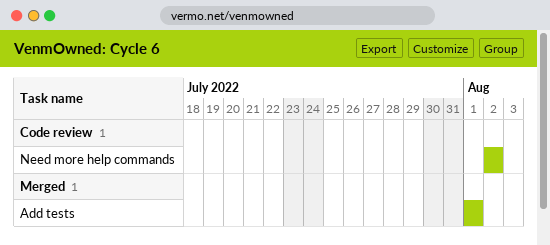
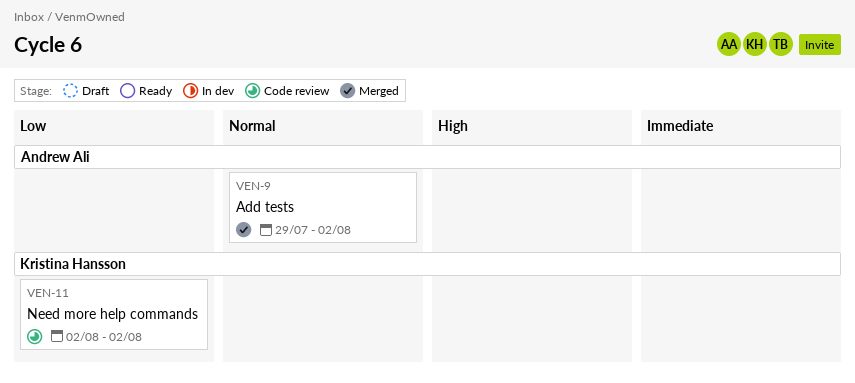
Add tests, start: Aug 1 -> Jul 29
Add tests, due: Aug 1 -> Aug 2

